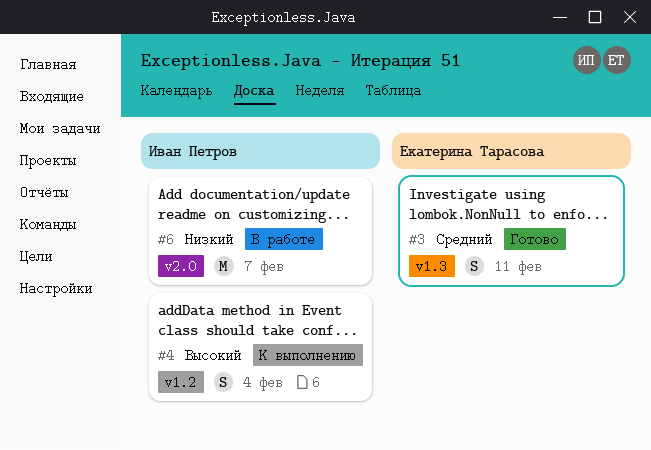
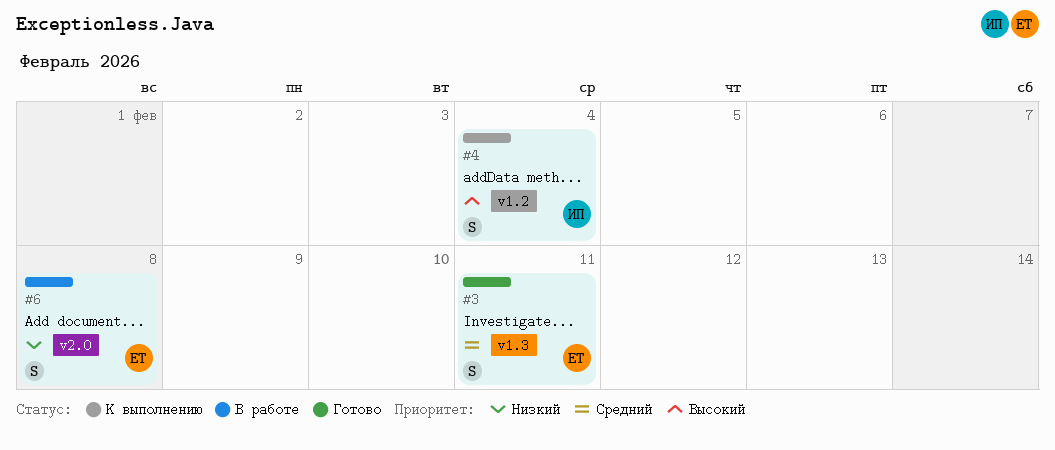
#6, owner: Иван Петров -> Екатерина Тарасова
#6, estimate: M -> S
#6, due: Feb 7 -> Feb 8

